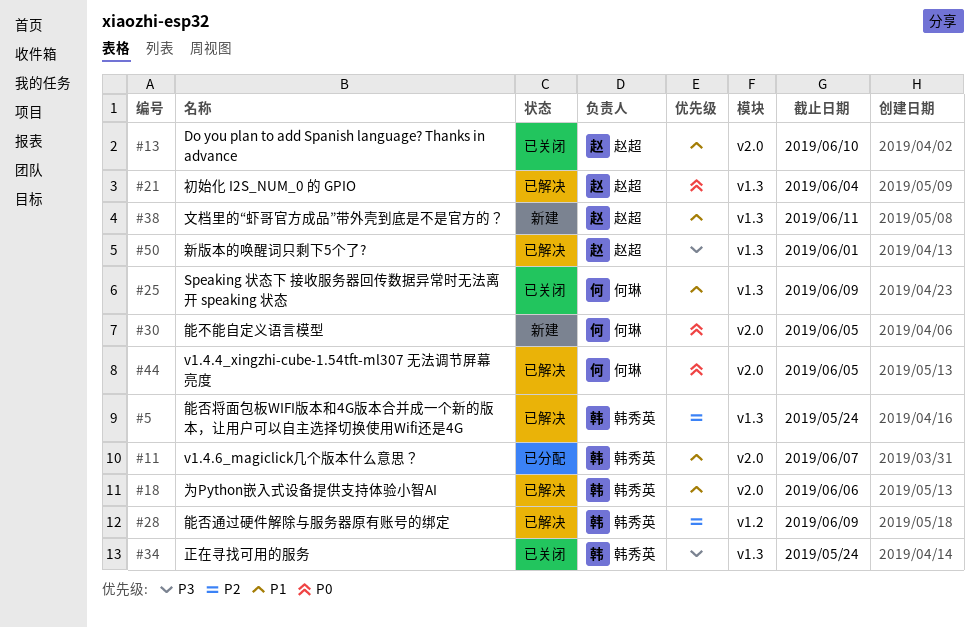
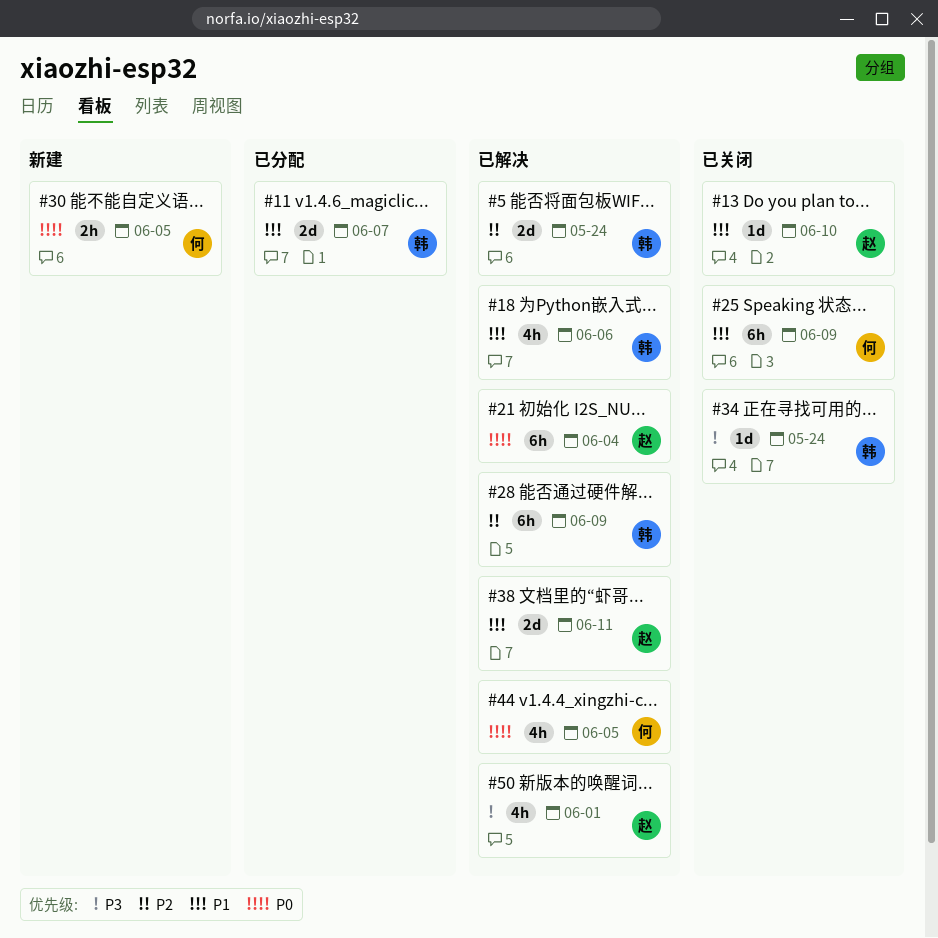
#38, status: 新建 -> 已解决

